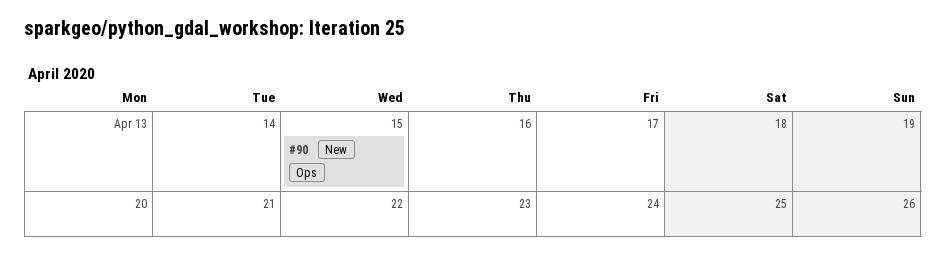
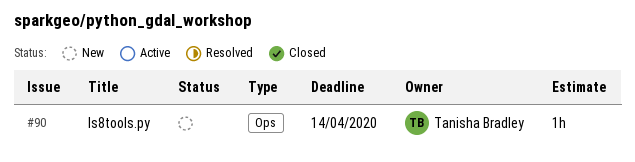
#90, due: Apr 15 -> Apr 14

